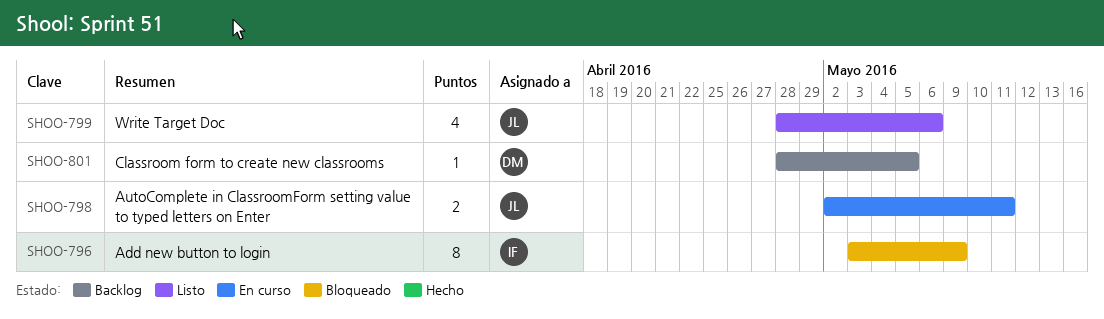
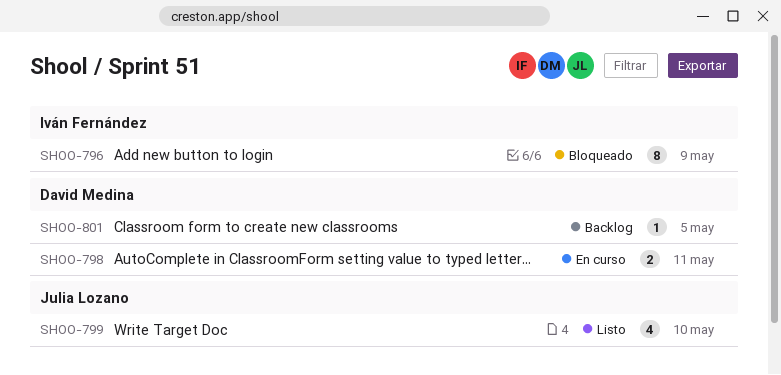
SHOO-798, owner: Julia Lozano -> David Medina
SHOO-799, due: May 6 -> May 10

